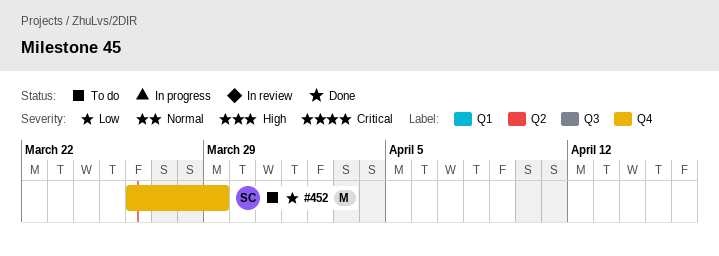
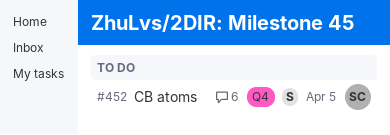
#452, estimate: M -> S
#452, due: Mar 29 -> Apr 5

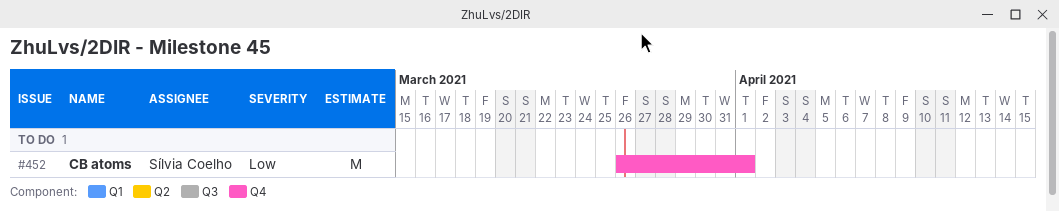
#452, estimate: S -> M
#452, due: Apr 5 -> Apr 1

